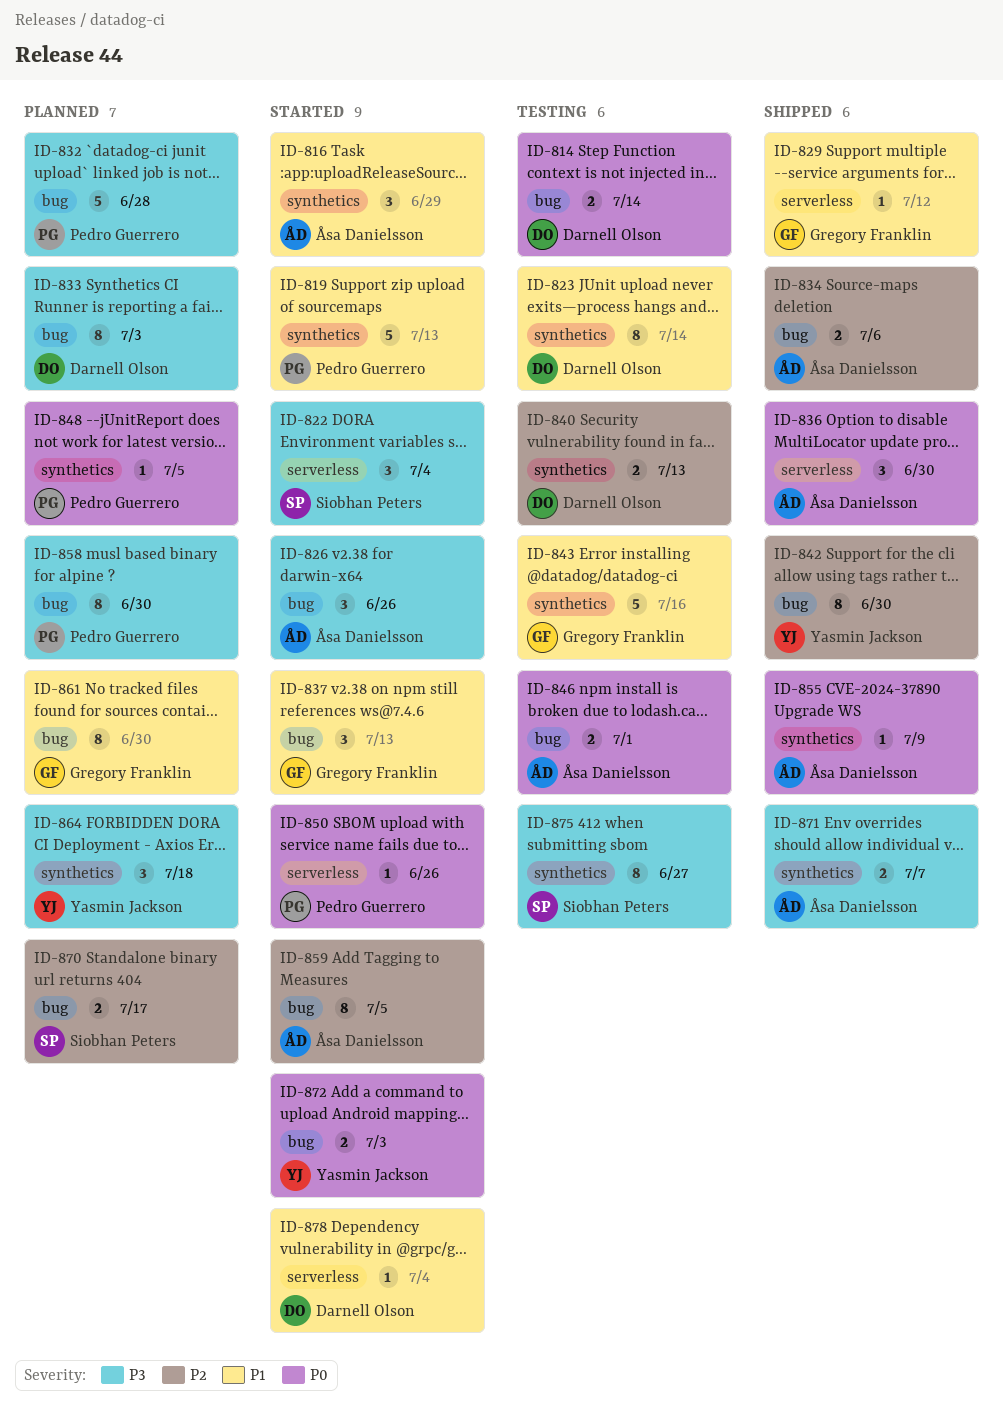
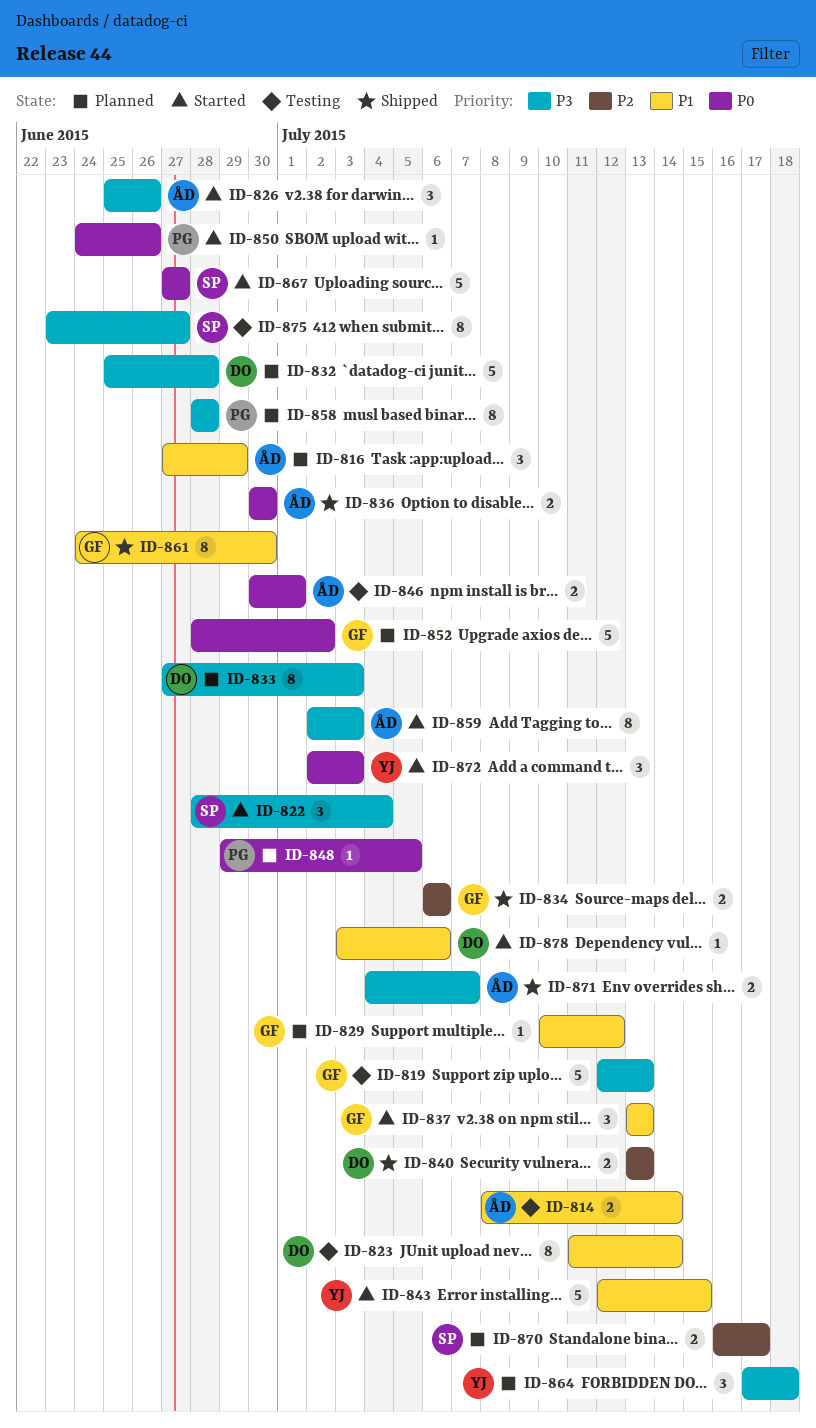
ID-814, owner: Darnell Olson -> Åsa Danielsson
ID-814, priority: P0 -> P1
ID-816, status: Started -> Planned
ID-819, status: Started -> Testing
ID-819, owner: Pedro Guerrero -> Gregory Franklin
ID-819, priority: P1 -> P3
ID-829, status: Shipped -> Planned
ID-832, owner: Pedro Guerrero -> Darnell Olson
ID-834, owner: Åsa Danielsson -> Gregory Franklin
ID-836, estimate: 3 -> 2
ID-840, status: Testing -> Shipped
ID-842: present -> none
ID-843, status: Testing -> Started
ID-843, owner: Gregory Franklin -> Yasmin Jackson
ID-843, due: Jul 16 -> Jul 15
ID-852: none -> present
ID-855: present -> none
ID-858, due: Jun 30 -> Jun 28
ID-859, priority: P2 -> P3
ID-859, due: Jul 5 -> Jul 3
ID-861, status: Planned -> Shipped
ID-867: none -> present
ID-872, estimate: 2 -> 3
ID-878, due: Jul 4 -> Jul 6

